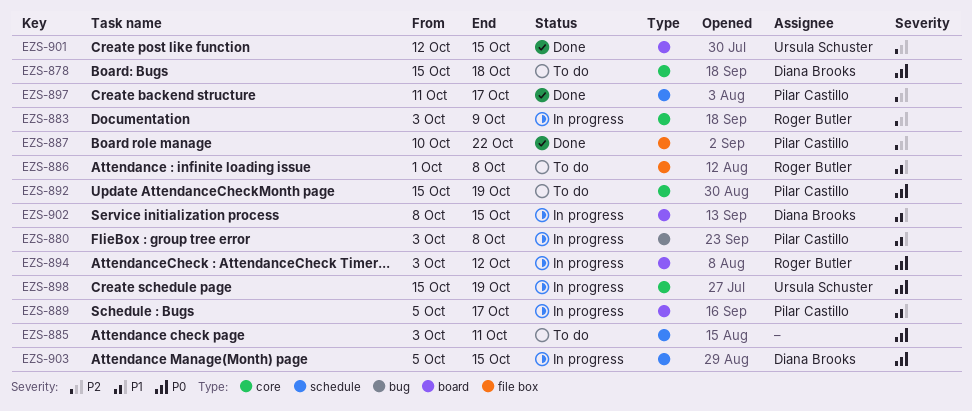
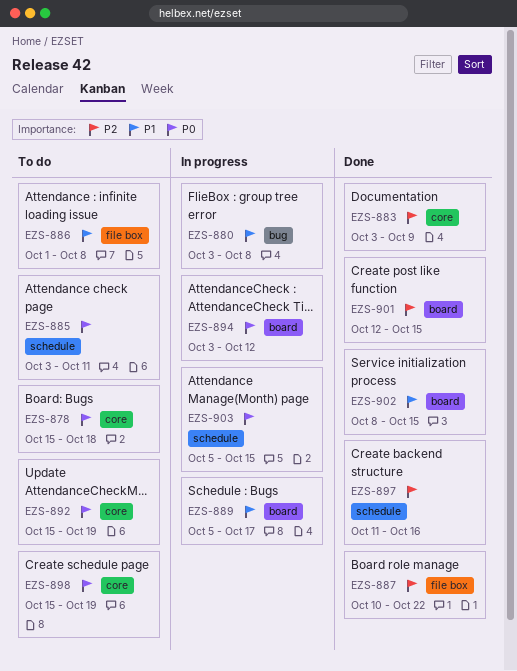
EZS-883, status: In progress -> Done
EZS-897, due: Oct 17 -> Oct 16
EZS-898, status: In progress -> To do
EZS-902, status: In progress -> Done

